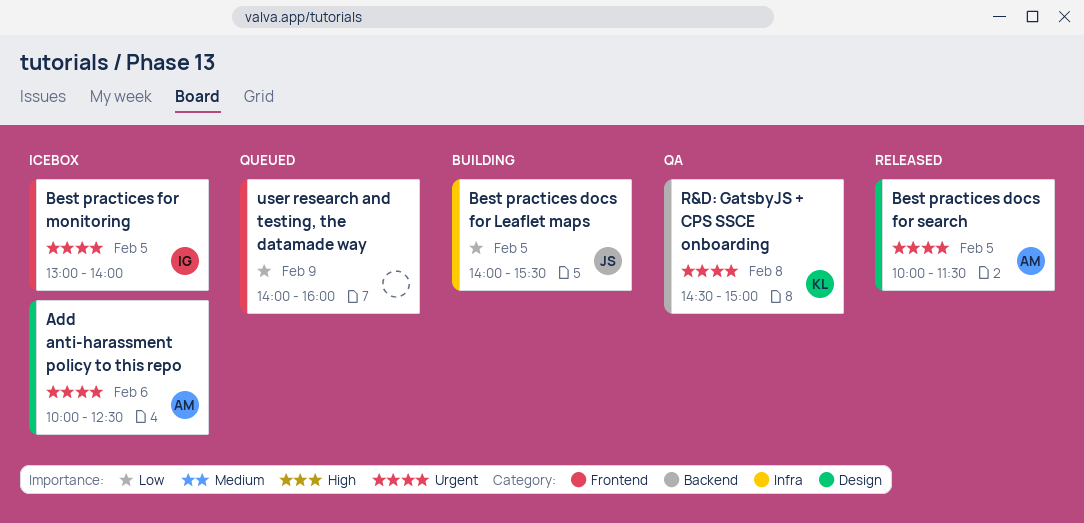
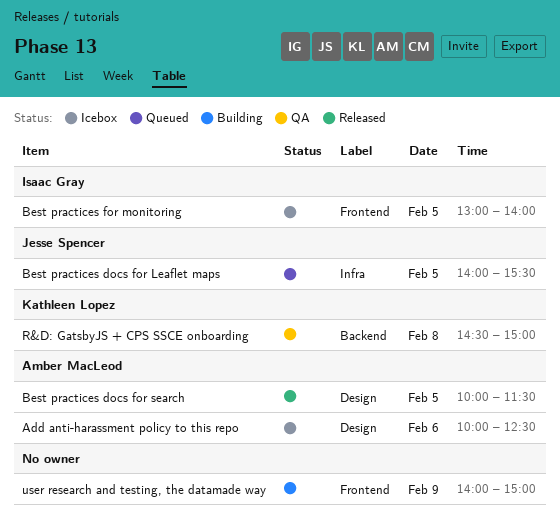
Best practices docs for Leaflet maps, status: Building -> Queued
user research and testing, the datamade way, status: Queued -> Building
user research and testing, the datamade way, ends: 16:00 -> 15:00

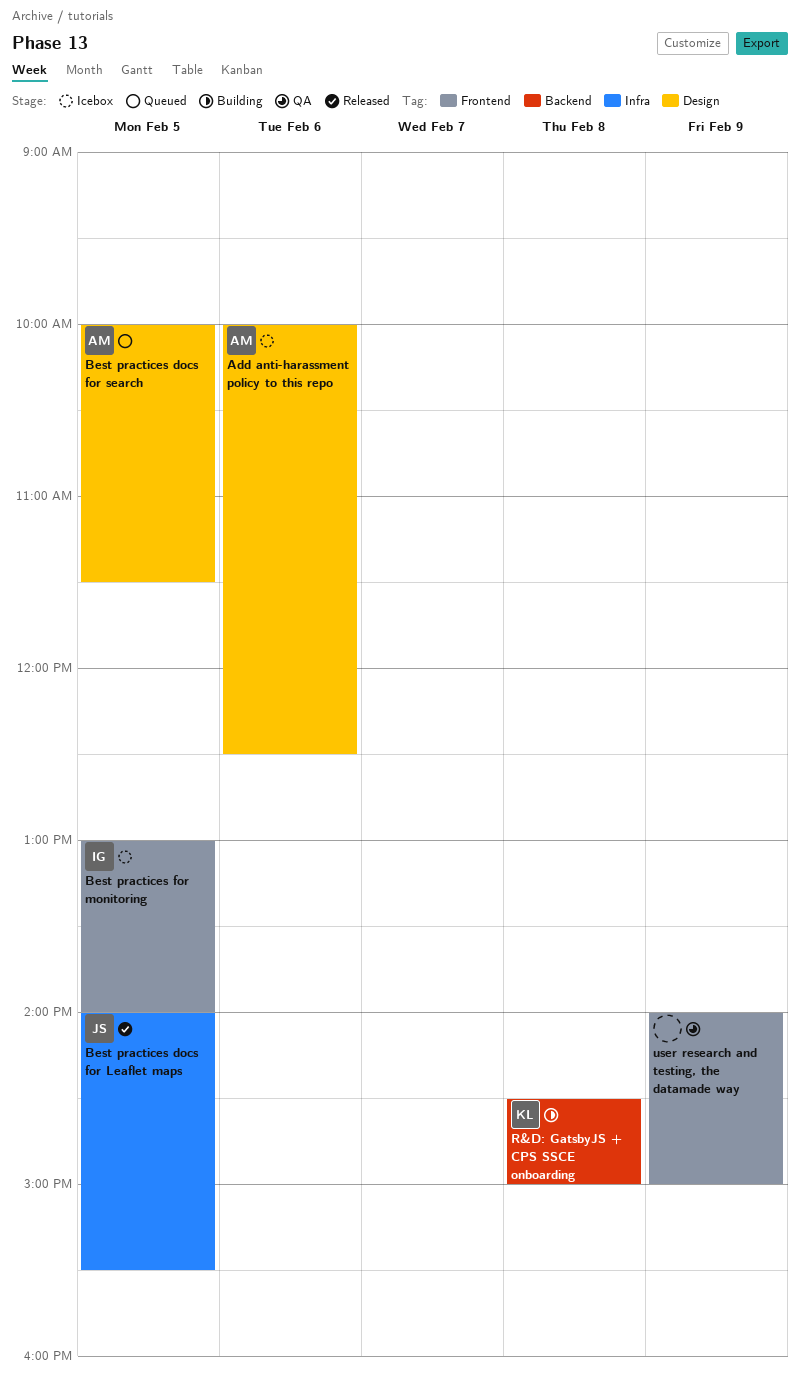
Best practices docs for Leaflet maps, status: Queued -> Released
Best practices docs for search, status: Released -> Queued
R&D: GatsbyJS + CPS SSCE onboarding, status: QA -> Building
user research and testing, the datamade way, status: Building -> QA

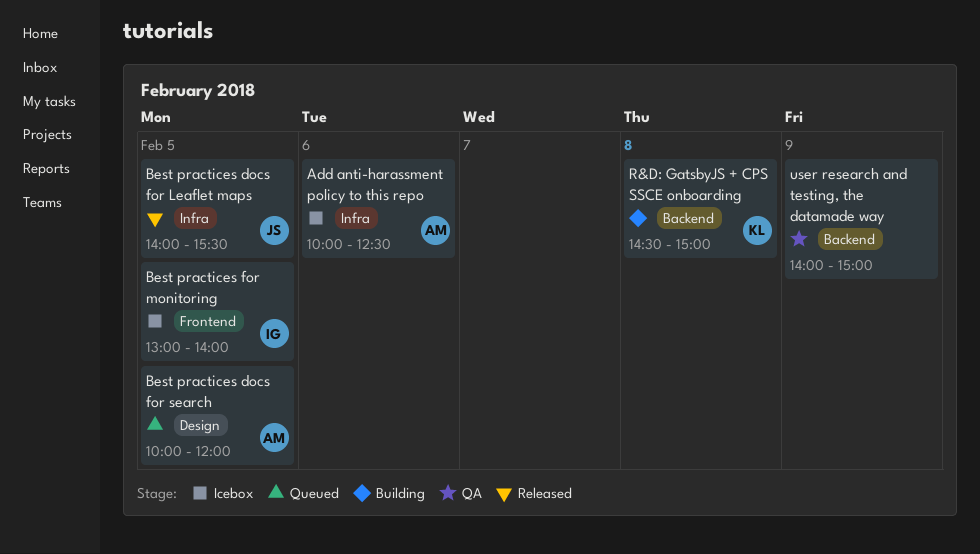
Add anti-harassment policy to this repo, label: Design -> Infra
Best practices docs for search, ends: 11:30 -> 12:00
user research and testing, the datamade way, label: Frontend -> Backend

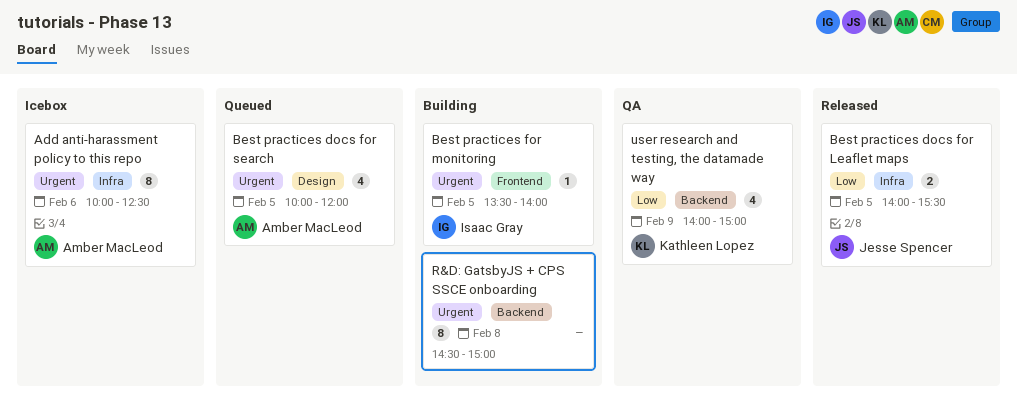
Best practices for monitoring, status: Icebox -> Building
Best practices for monitoring, begins: 13:00 -> 13:30
R&D: GatsbyJS + CPS SSCE onboarding, owner: Kathleen Lopez -> none
user research and testing, the datamade way, owner: none -> Kathleen Lopez

